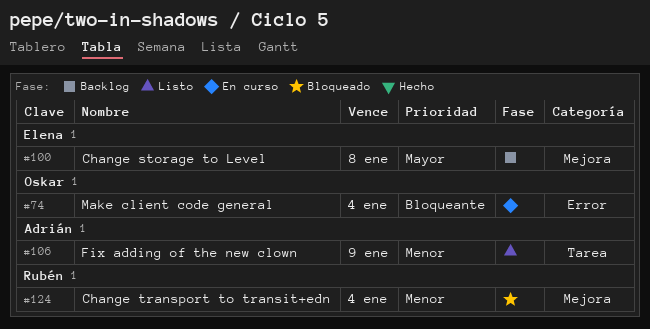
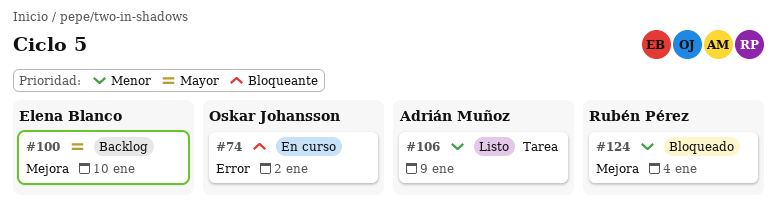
#74, due: Jan 4 -> Jan 2
#100, due: Jan 8 -> Jan 10

